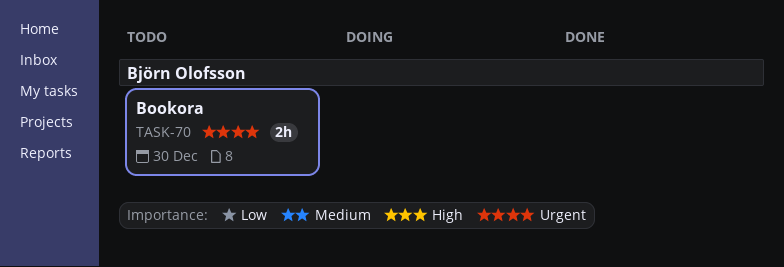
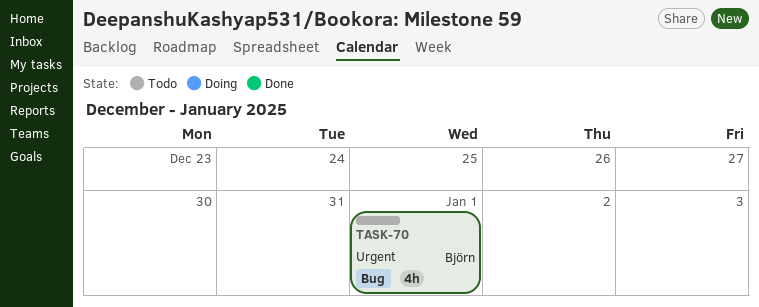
TASK-70, estimate: 2h -> 4h
TASK-70, due: Dec 30 -> Jan 1

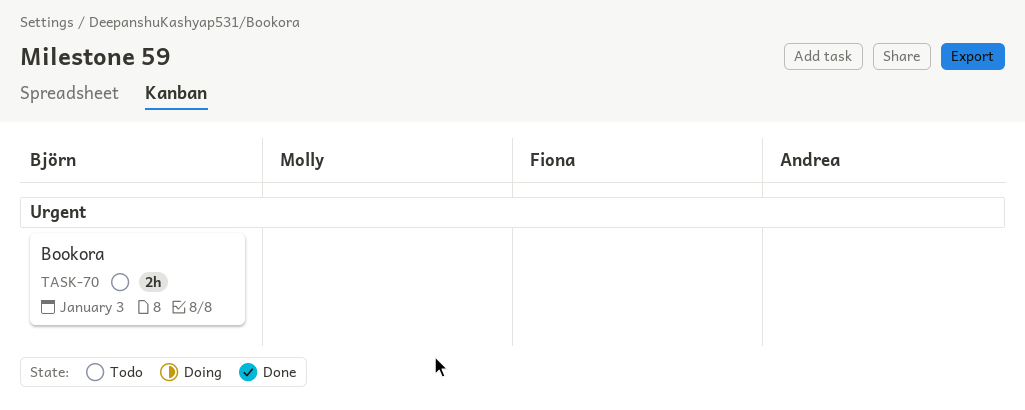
TASK-70, estimate: 4h -> 2h
TASK-70, due: Jan 1 -> Jan 3

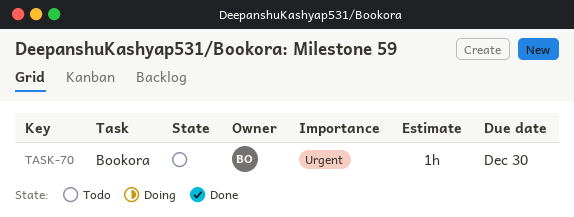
TASK-70, estimate: 2h -> 1h
TASK-70, due: Jan 3 -> Dec 30

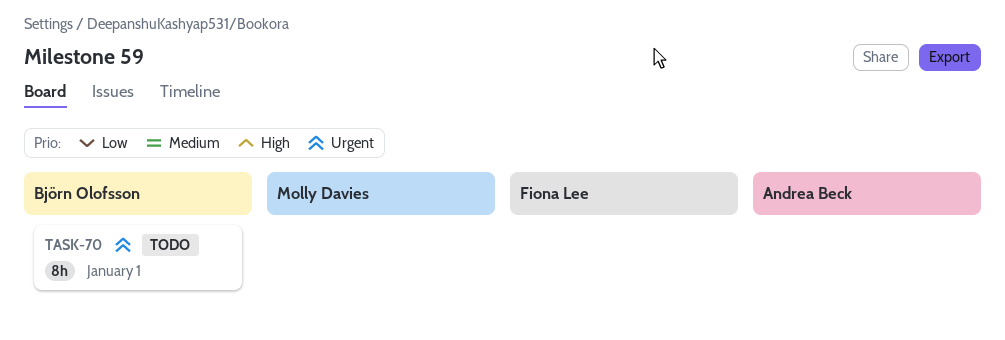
TASK-70, estimate: 1h -> 8h
TASK-70, due: Dec 30 -> Jan 1

